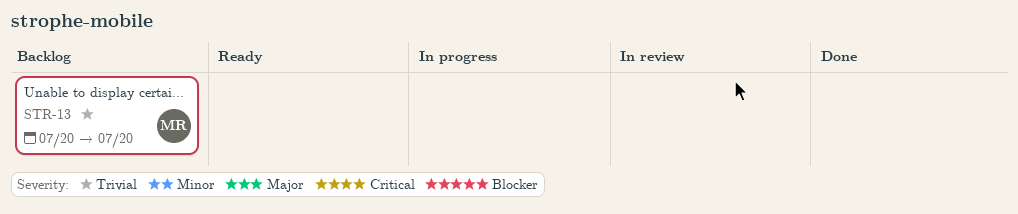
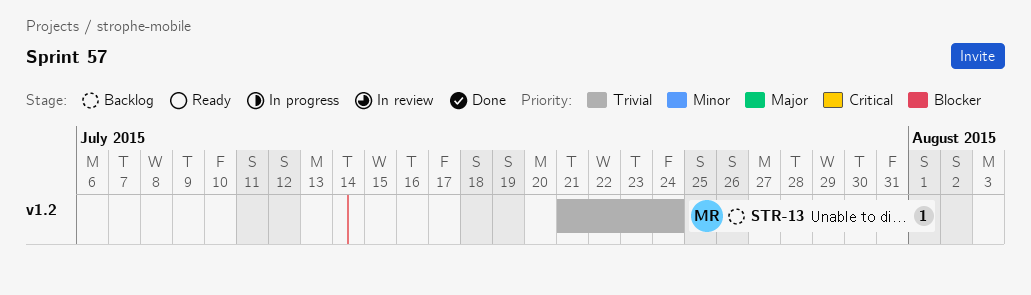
STR-13, start: Jul 20 -> Jul 21
STR-13, due: Jul 20 -> Jul 24

